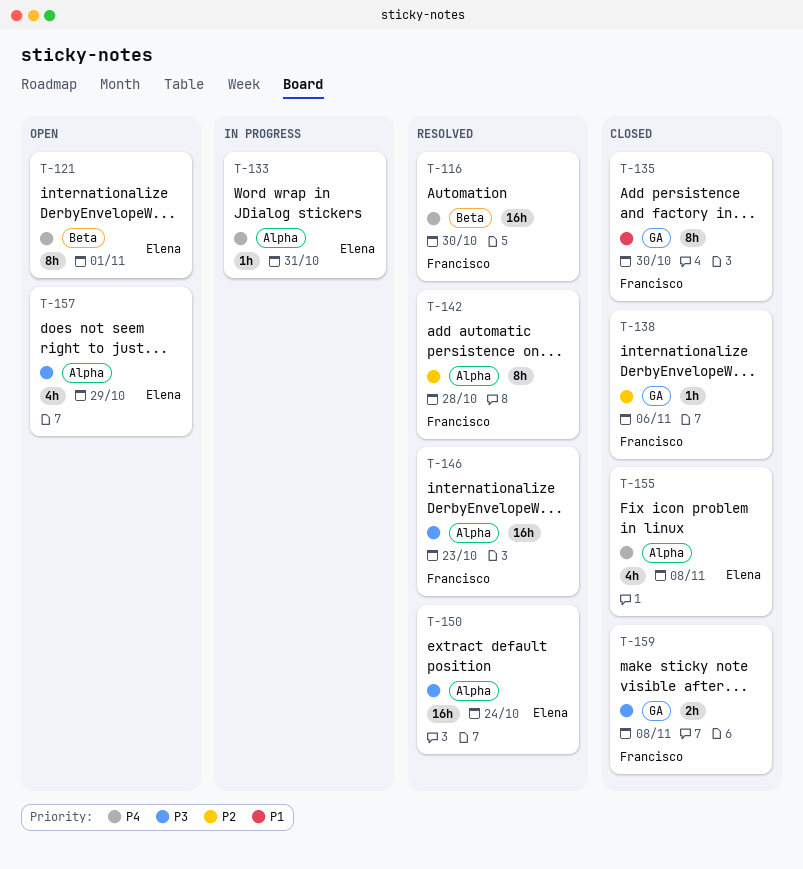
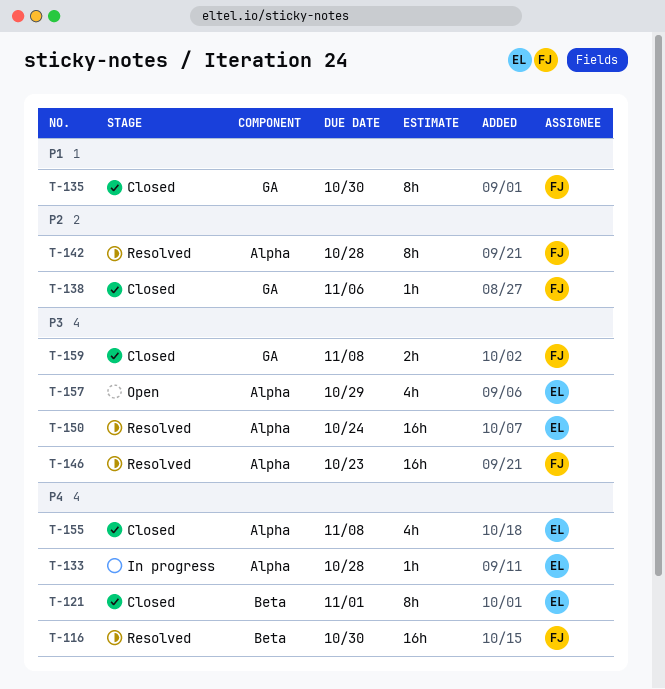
T-121, status: Open -> Closed
T-133, due: Oct 31 -> Oct 28

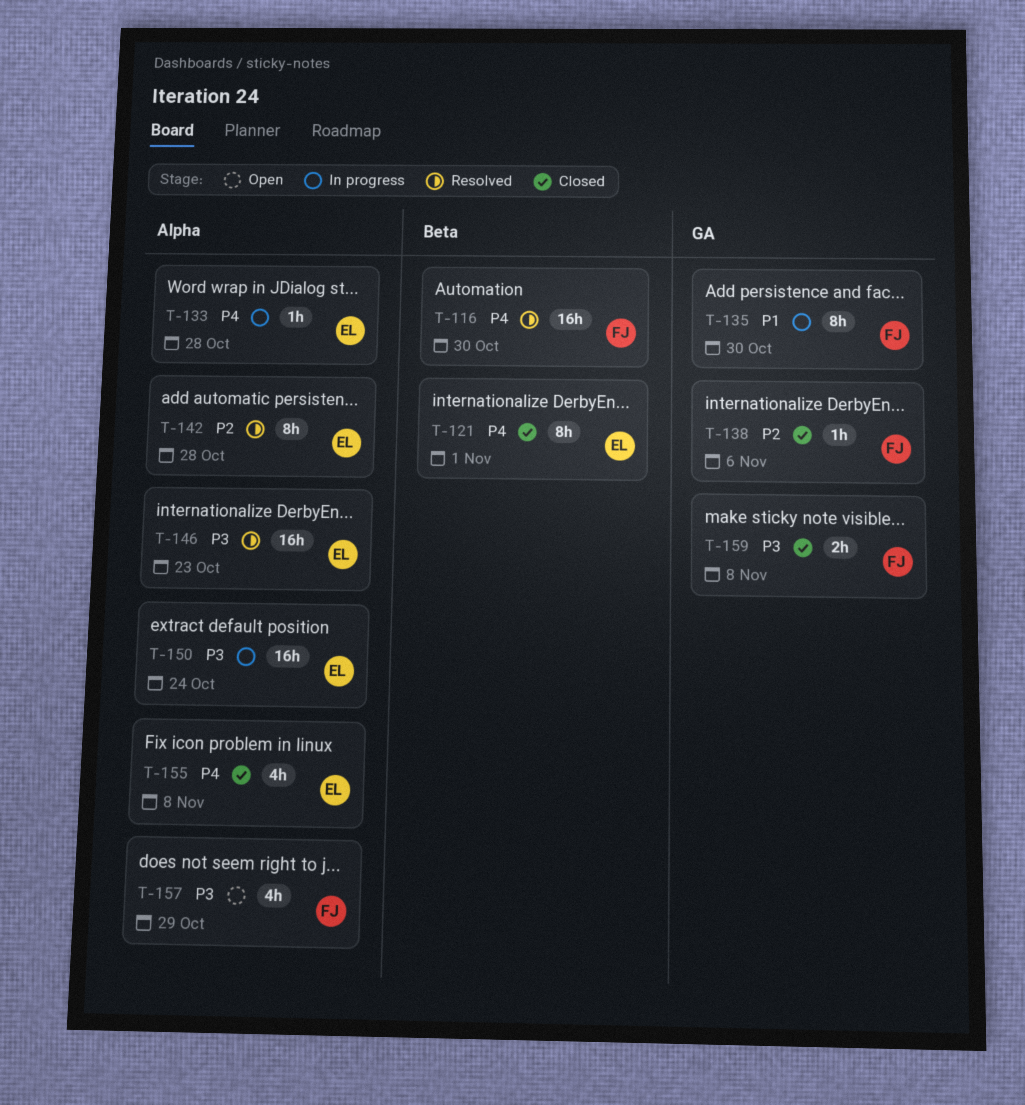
T-135, status: Closed -> In progress
T-142, owner: FJ -> EL
T-146, owner: FJ -> EL
T-150, status: Resolved -> In progress
T-157, owner: EL -> FJ

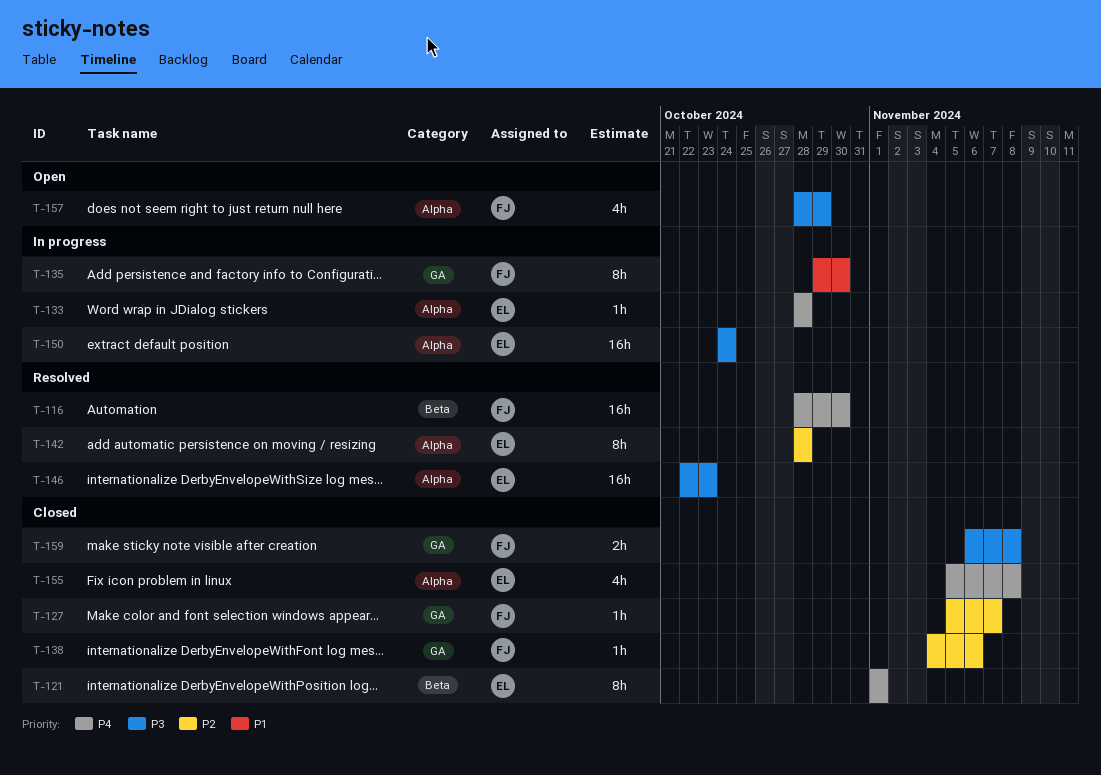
T-127: none -> present

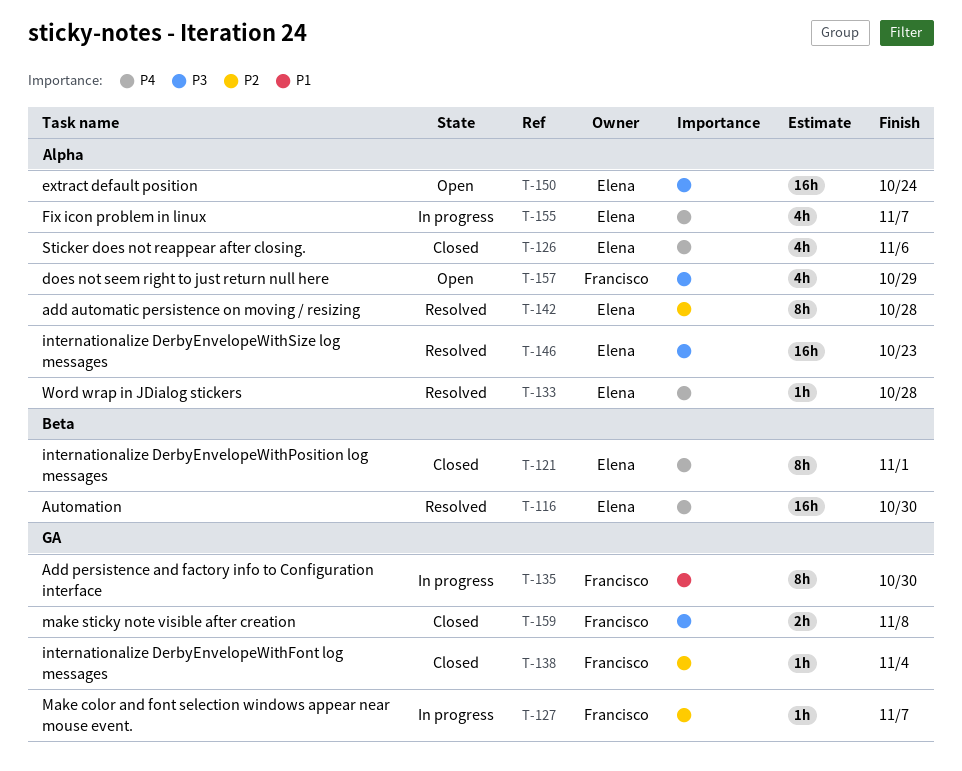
T-116, owner: Francisco -> Elena
T-126: none -> present
T-127, status: Closed -> In progress
T-133, status: In progress -> Resolved
T-138, due: Nov 6 -> Nov 4
T-150, status: In progress -> Open
T-155, status: Closed -> In progress
T-155, due: Nov 8 -> Nov 7

